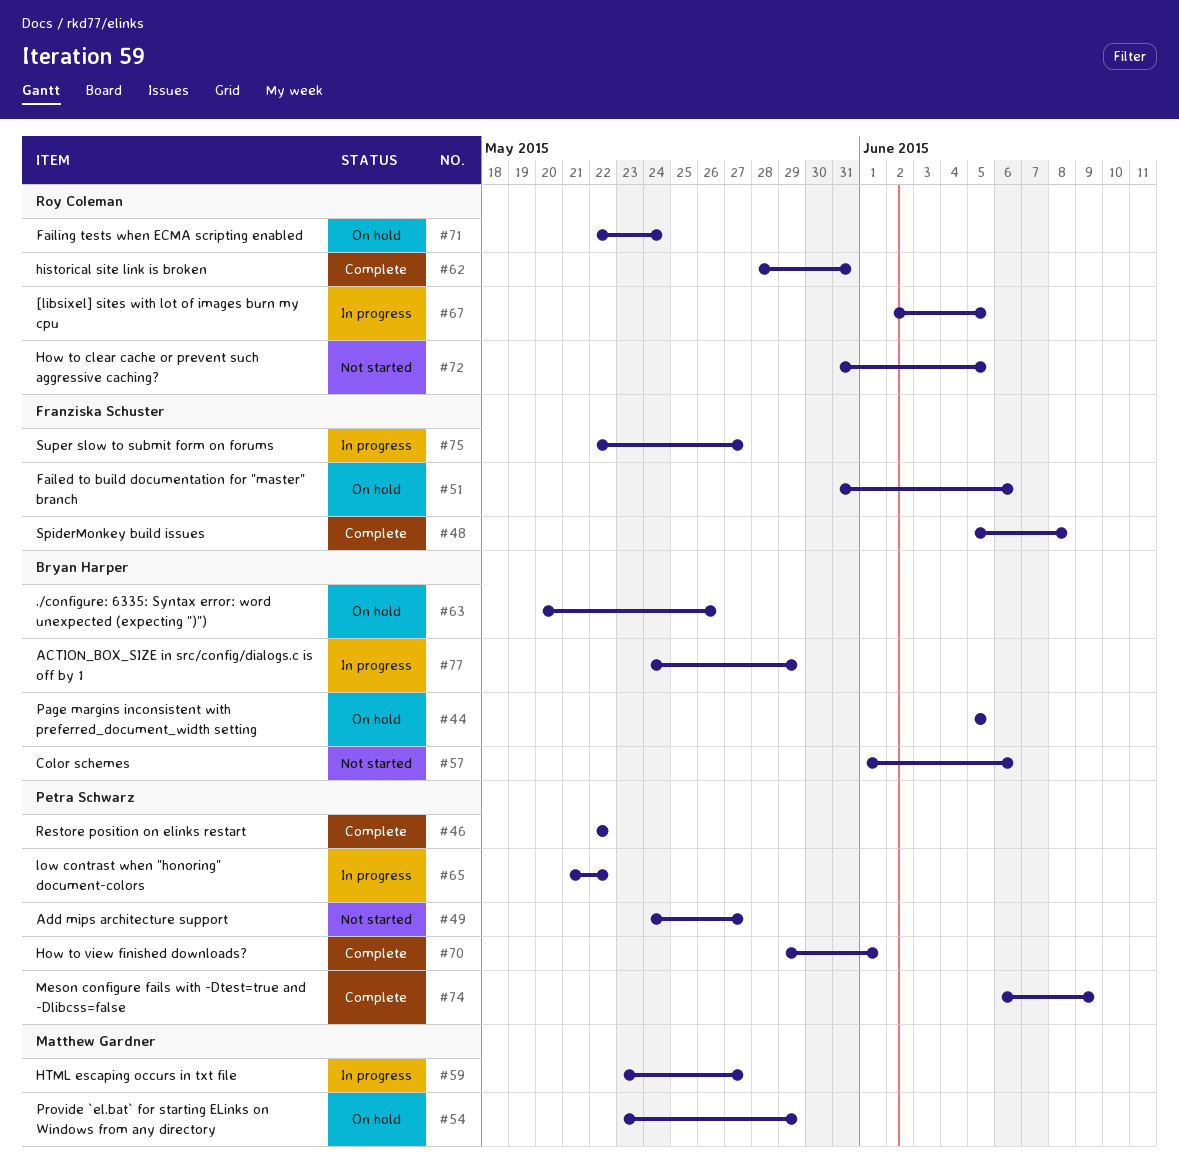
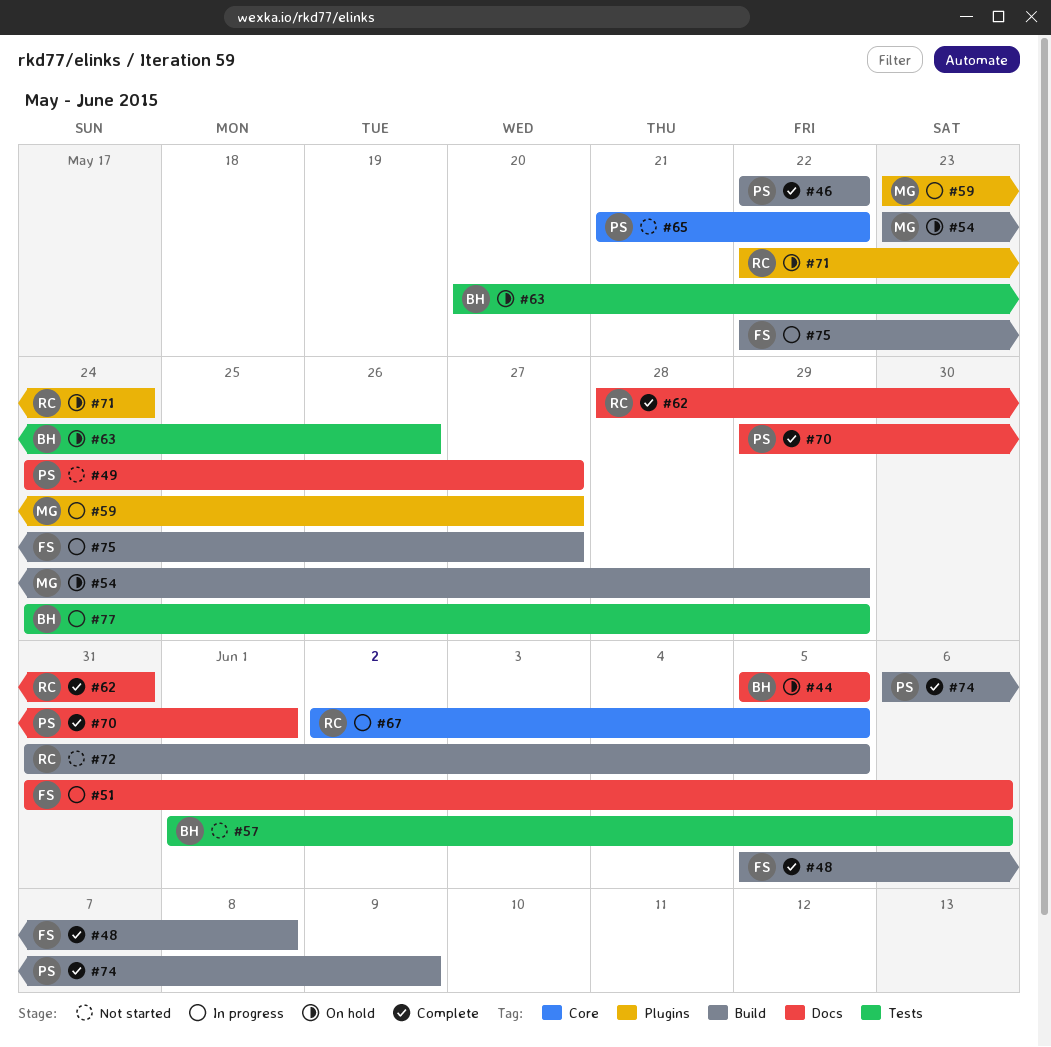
#51, status: On hold -> In progress
#65, status: In progress -> Not started

